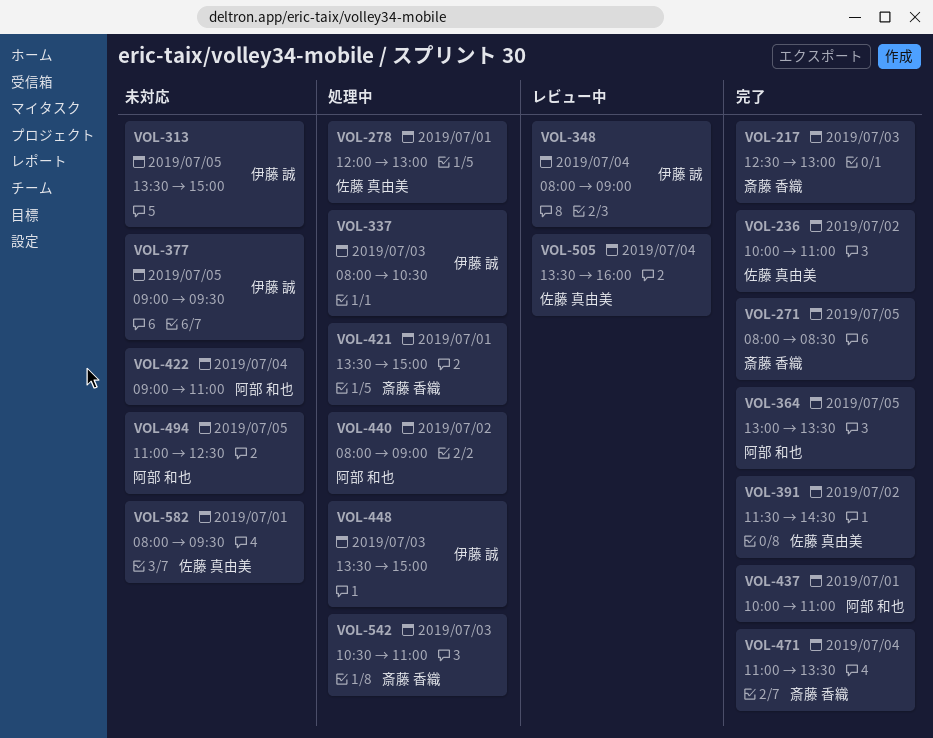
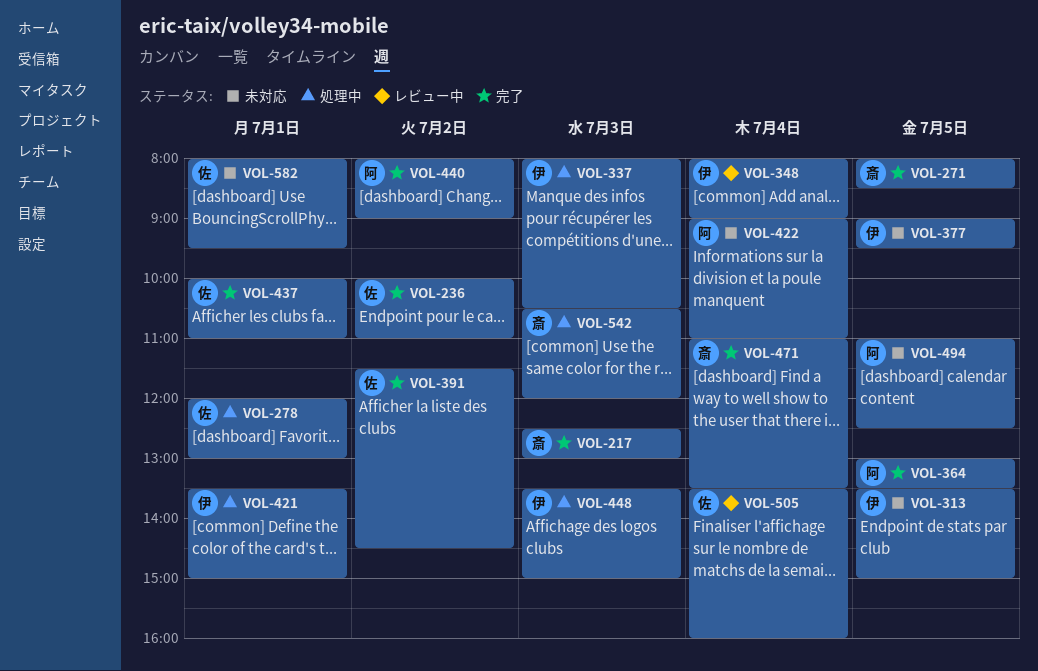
VOL-421, owner: 斎藤 香織 -> 伊藤 誠
VOL-437, owner: 阿部 和也 -> 佐藤 真由美
VOL-440, status: 処理中 -> 完了
VOL-542, ends: 11:00 -> 12:00

